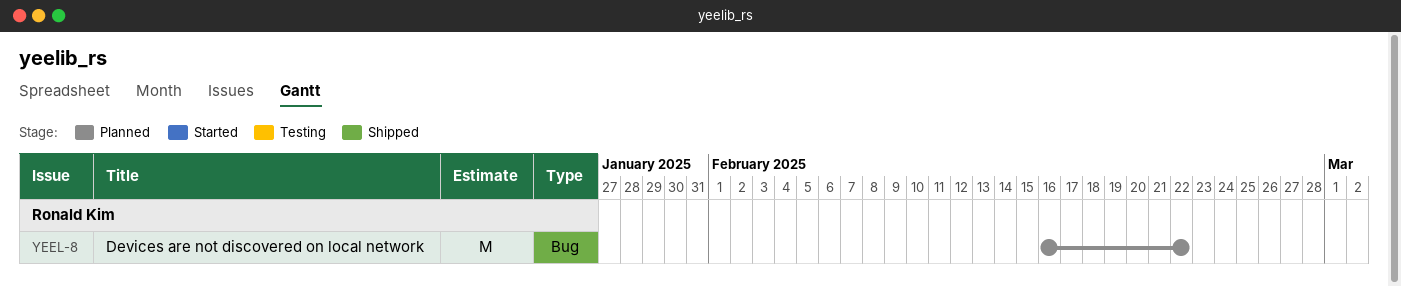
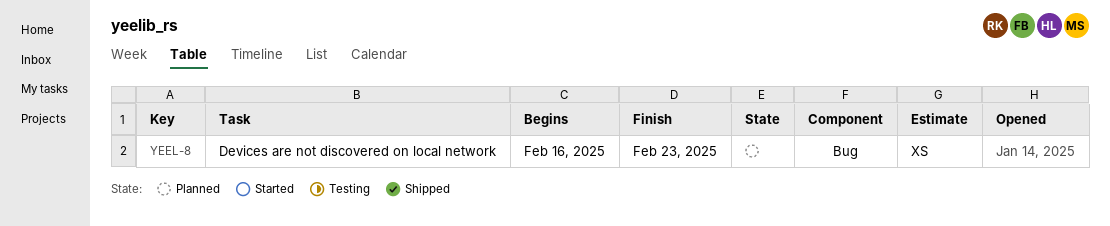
YEEL-8, estimate: M -> XS
YEEL-8, due: Feb 22 -> Feb 23

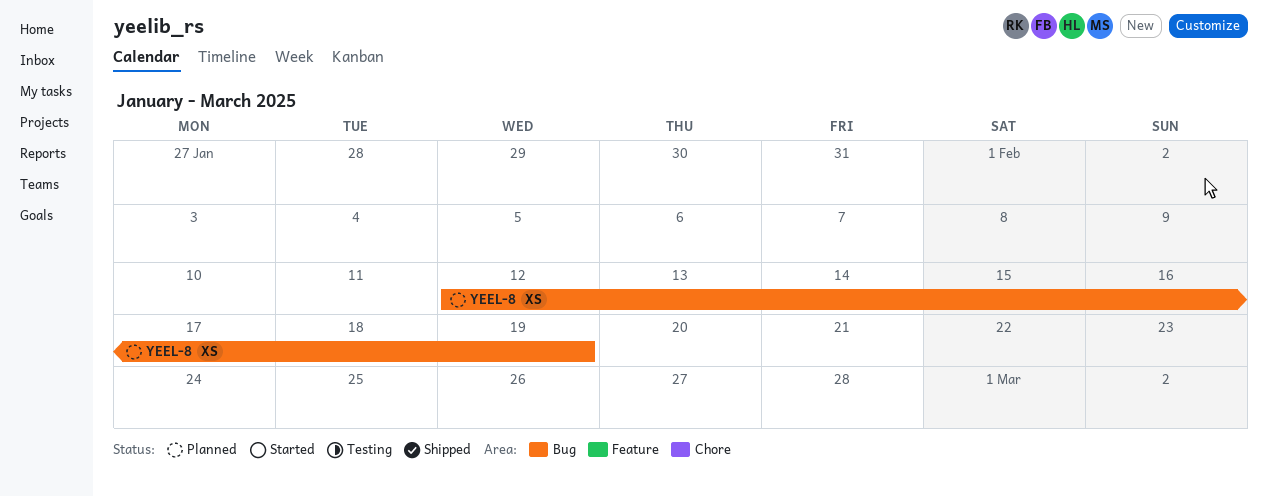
YEEL-8, start: Feb 16 -> Feb 12
YEEL-8, due: Feb 23 -> Feb 19

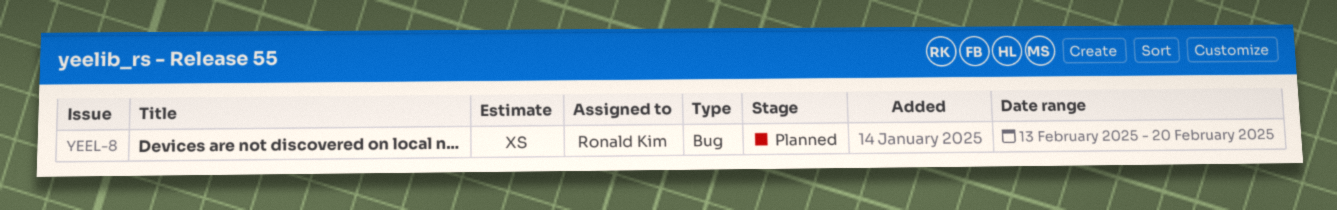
YEEL-8, start: Feb 12 -> Feb 13
YEEL-8, due: Feb 19 -> Feb 20

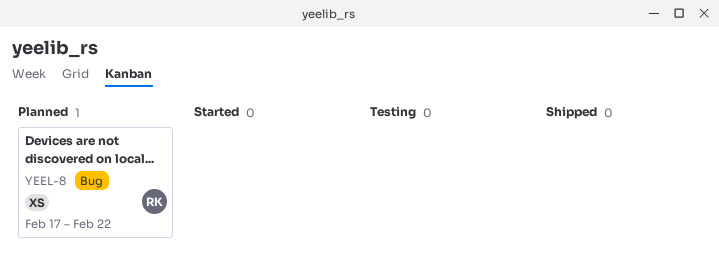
YEEL-8, start: Feb 13 -> Feb 17
YEEL-8, due: Feb 20 -> Feb 22

